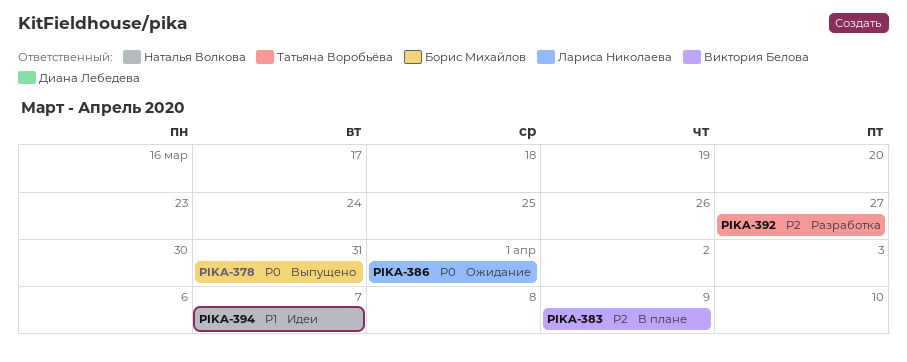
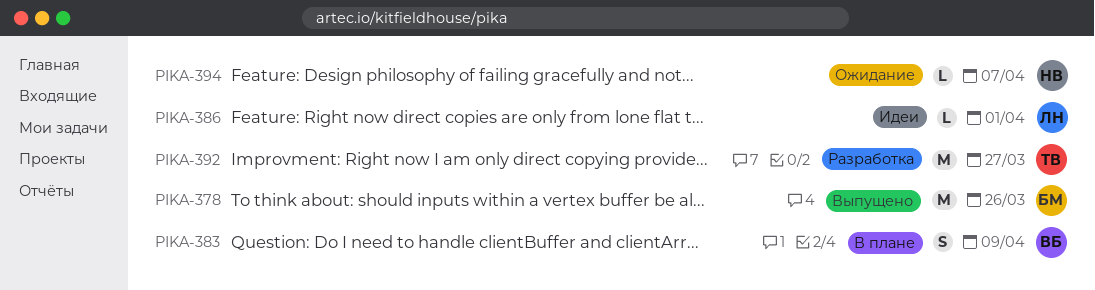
PIKA-378, due: Mar 31 -> Mar 26
PIKA-386, status: Ожидание -> Идеи
PIKA-394, status: Идеи -> Ожидание

